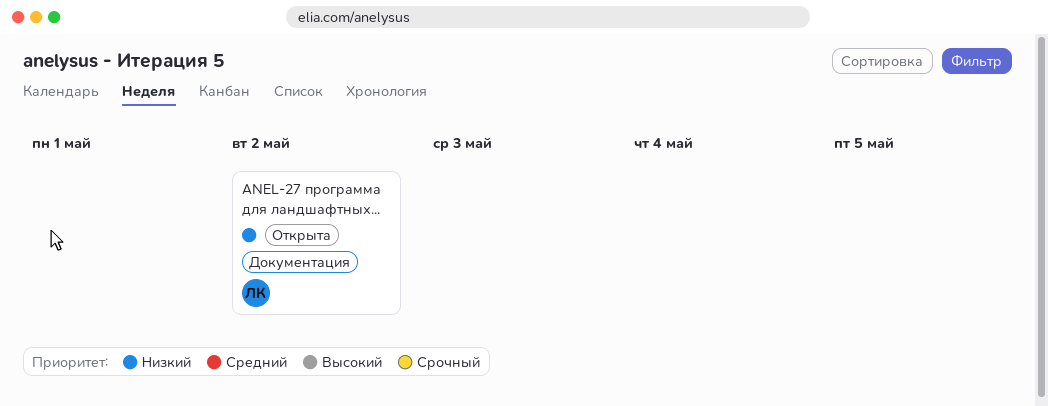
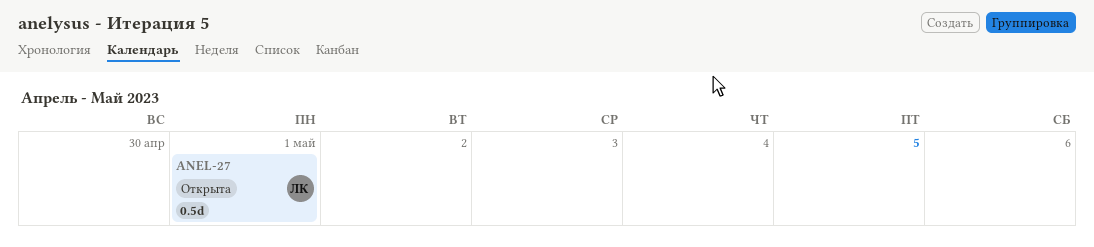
ANEL-27, due: May 2 -> May 1

